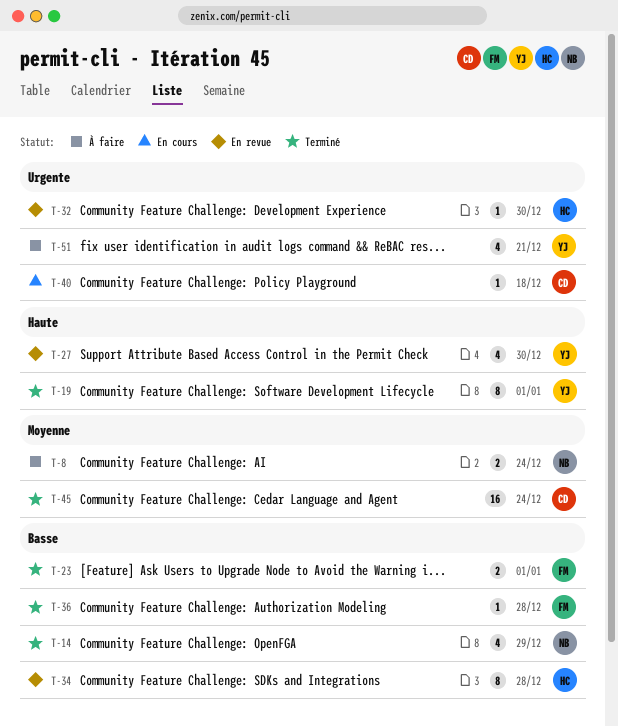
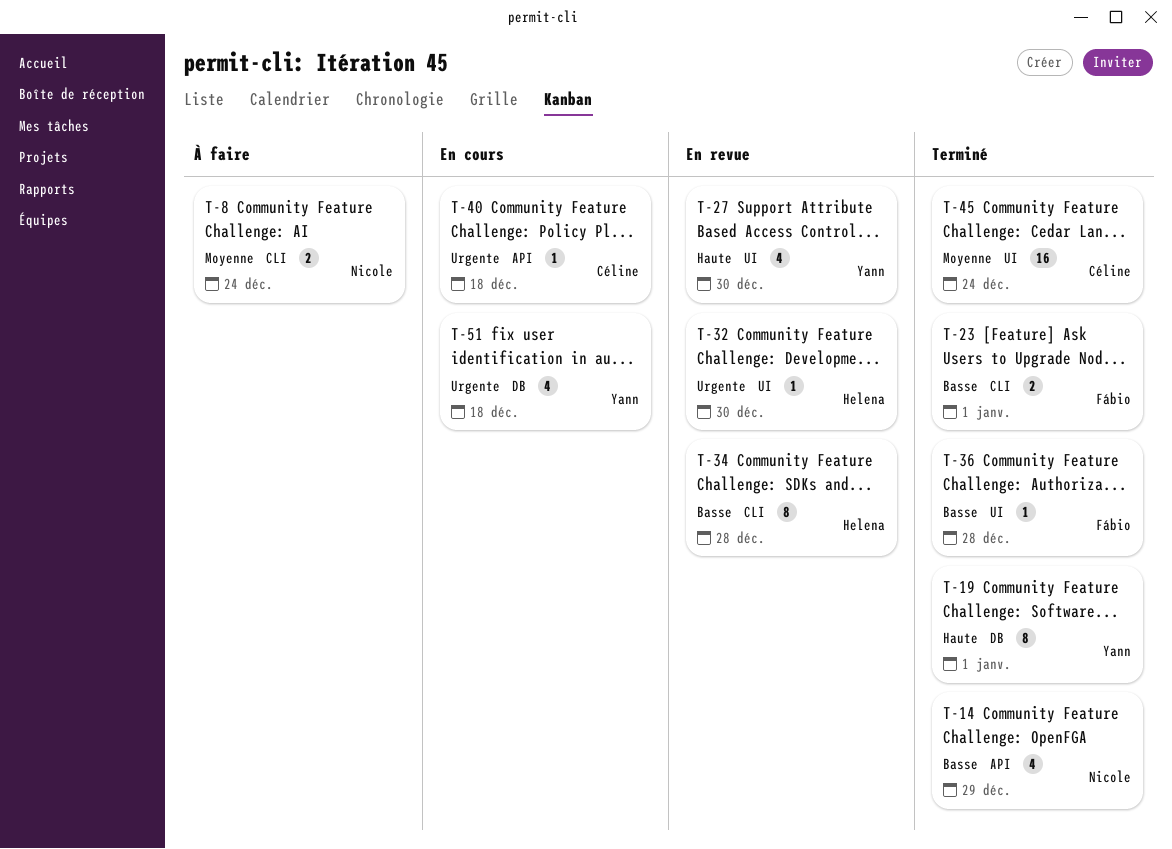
T-51, status: À faire -> En cours
T-51, due: Dec 21 -> Dec 18

